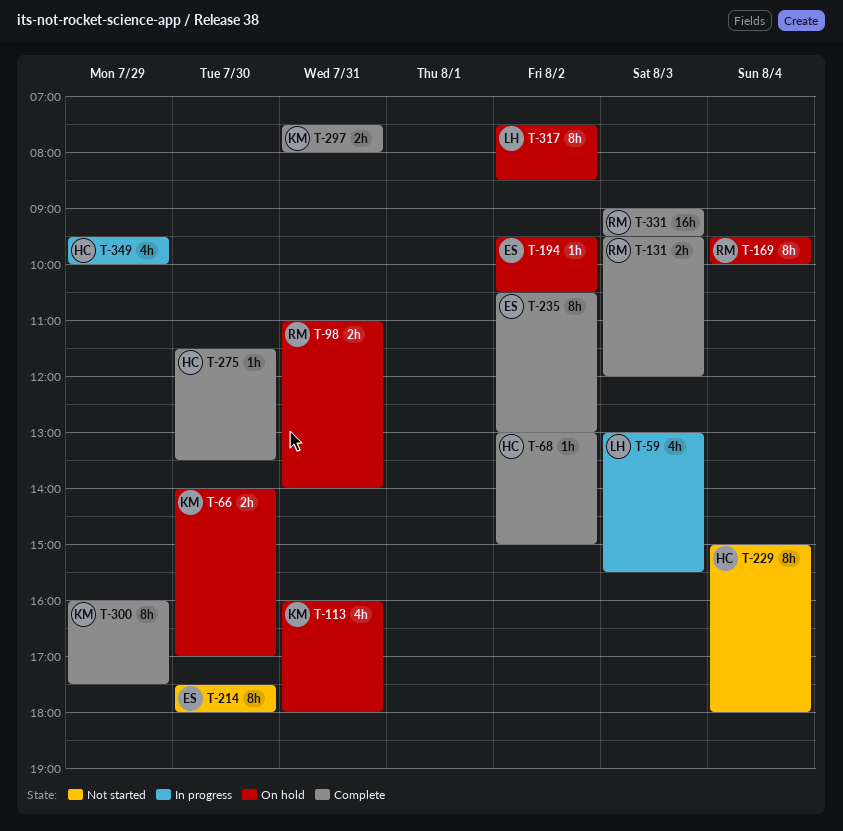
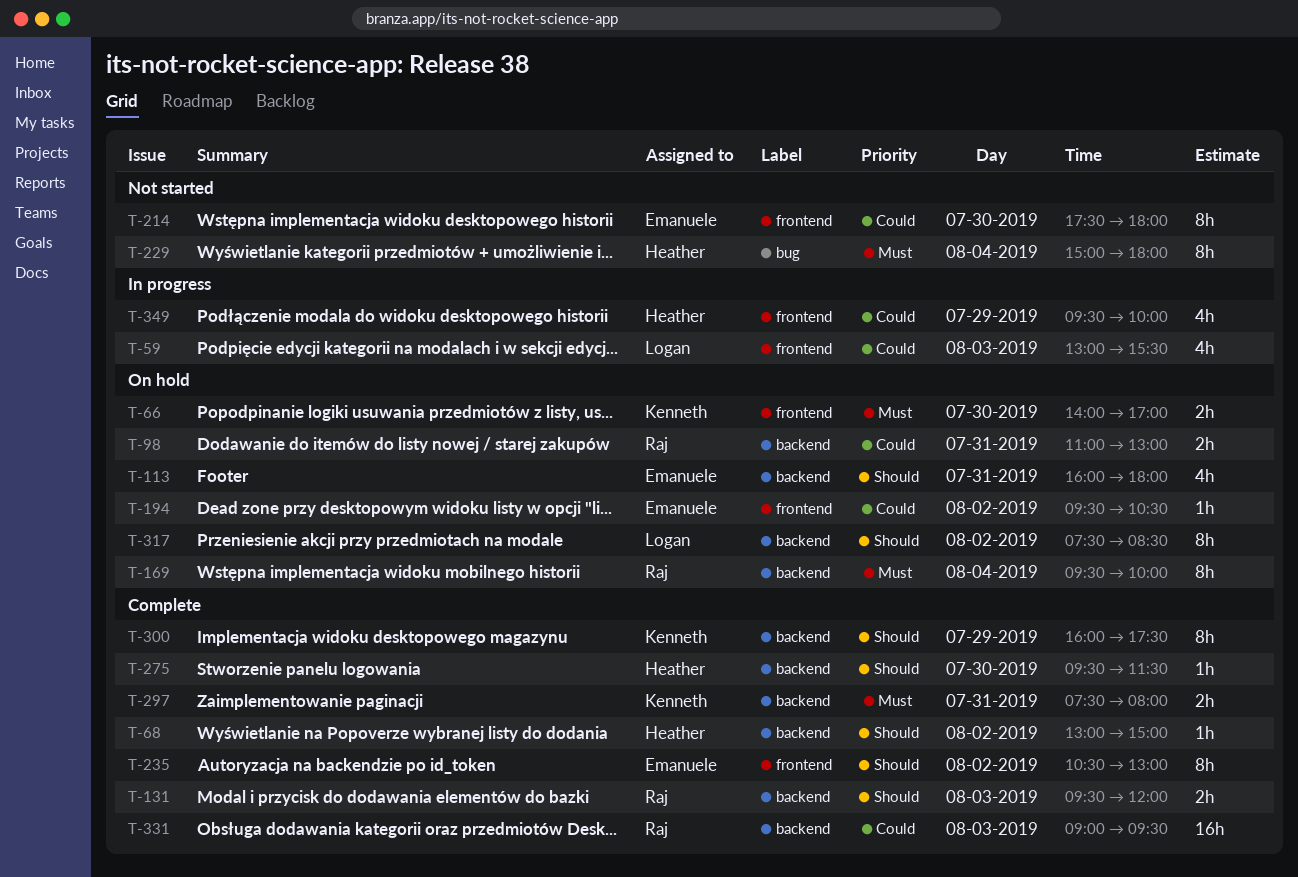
T-98, ends: 14:00 -> 13:00
T-113, owner: Kenneth -> Emanuele
T-275, begins: 11:30 -> 09:30
T-275, ends: 13:30 -> 11:30

